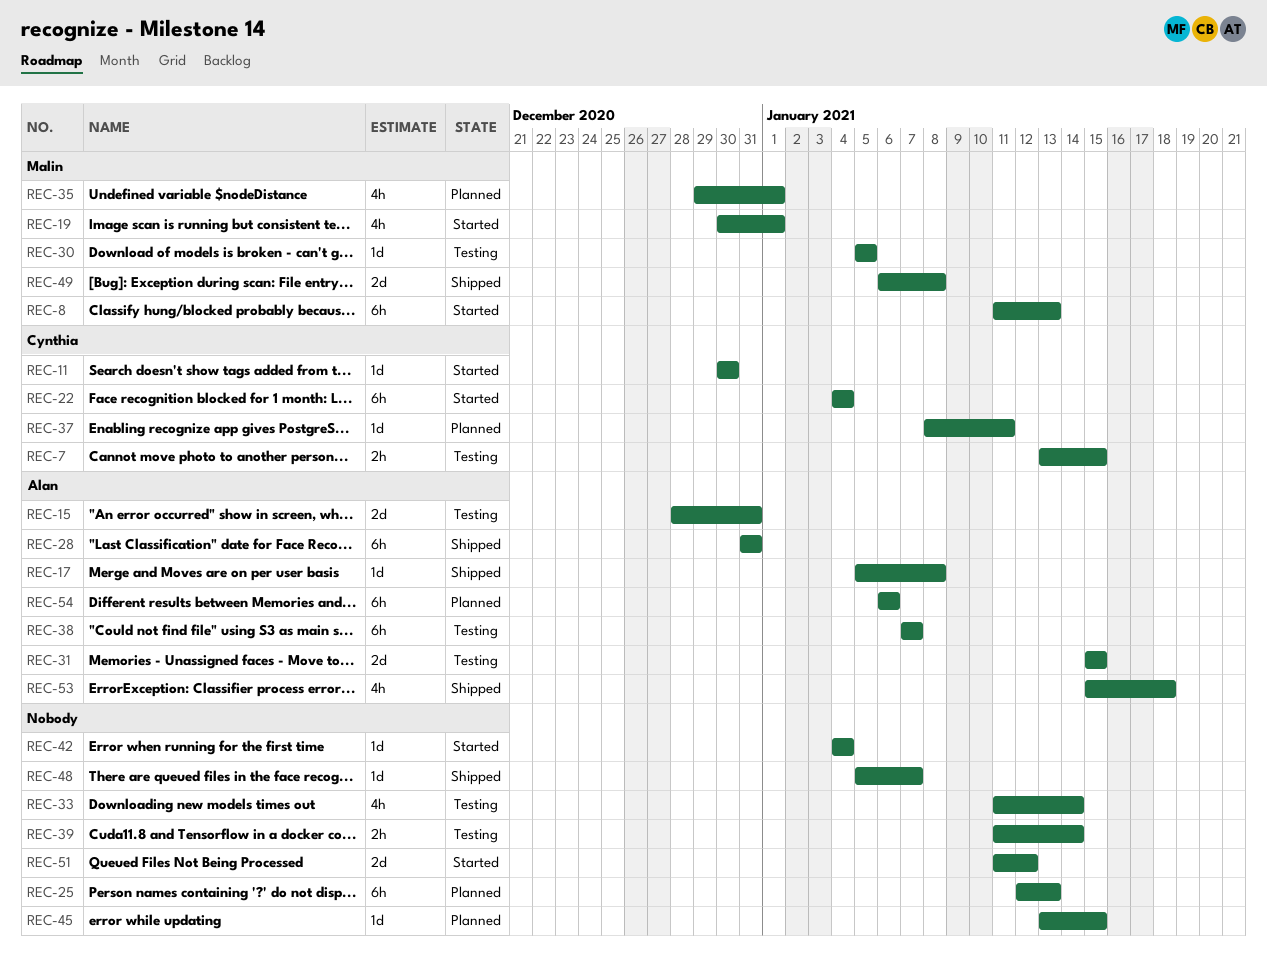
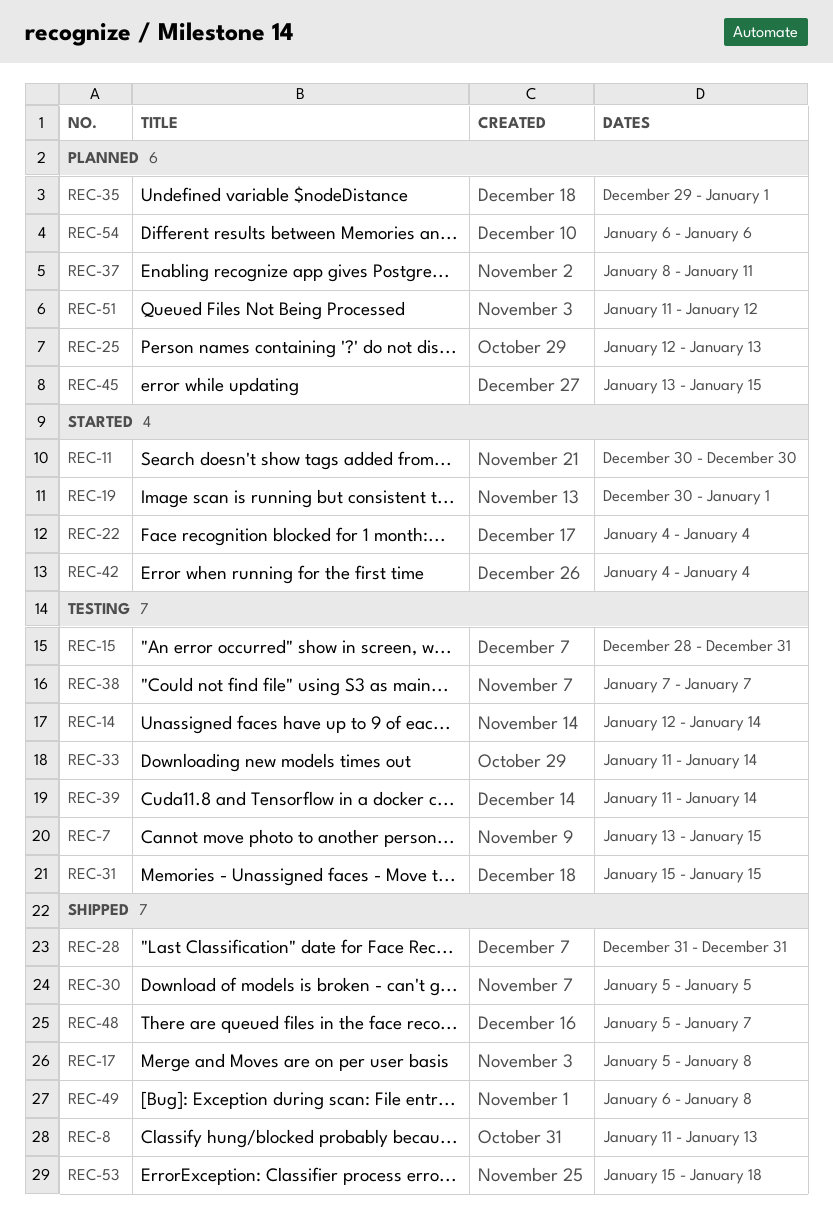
REC-8, status: Started -> Shipped
REC-14: none -> present
REC-30, status: Testing -> Shipped
REC-51, status: Started -> Planned

